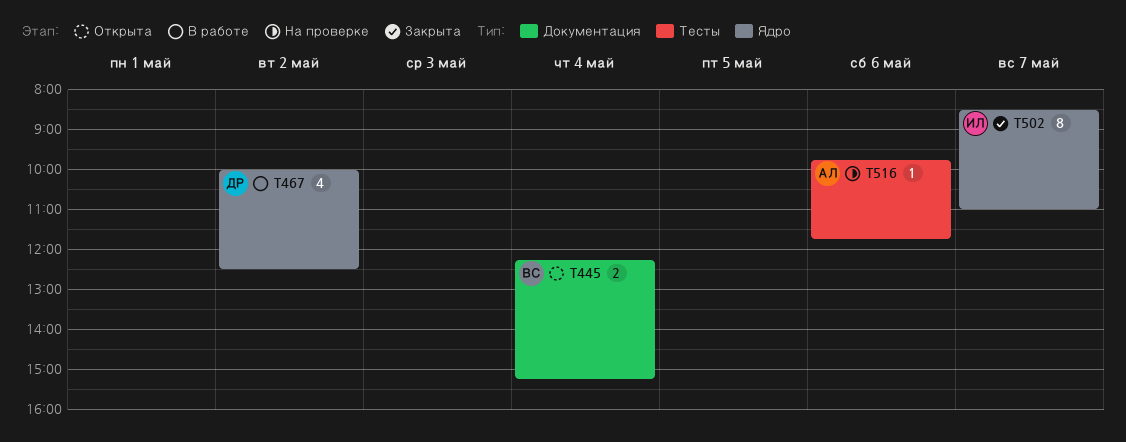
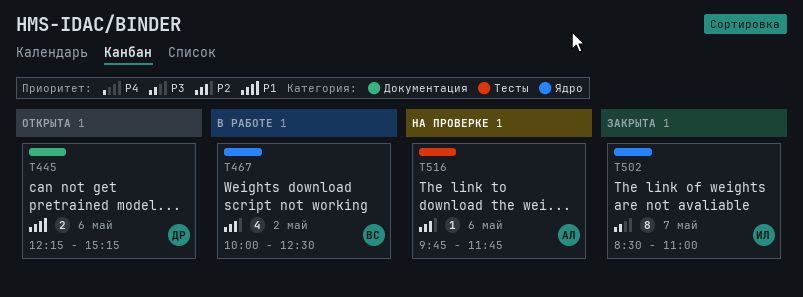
T445, owner: ВС -> ДР
T445, day: May 4 -> May 6
T467, owner: ДР -> ВС

